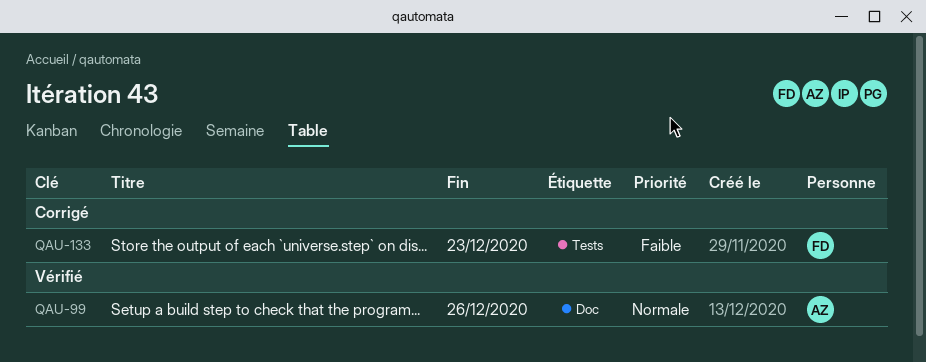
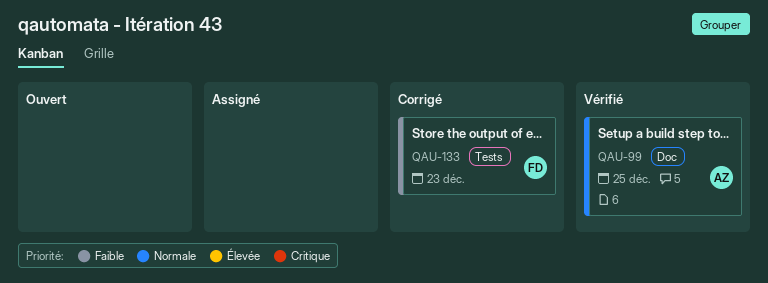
QAU-99, due: Dec 26 -> Dec 25

